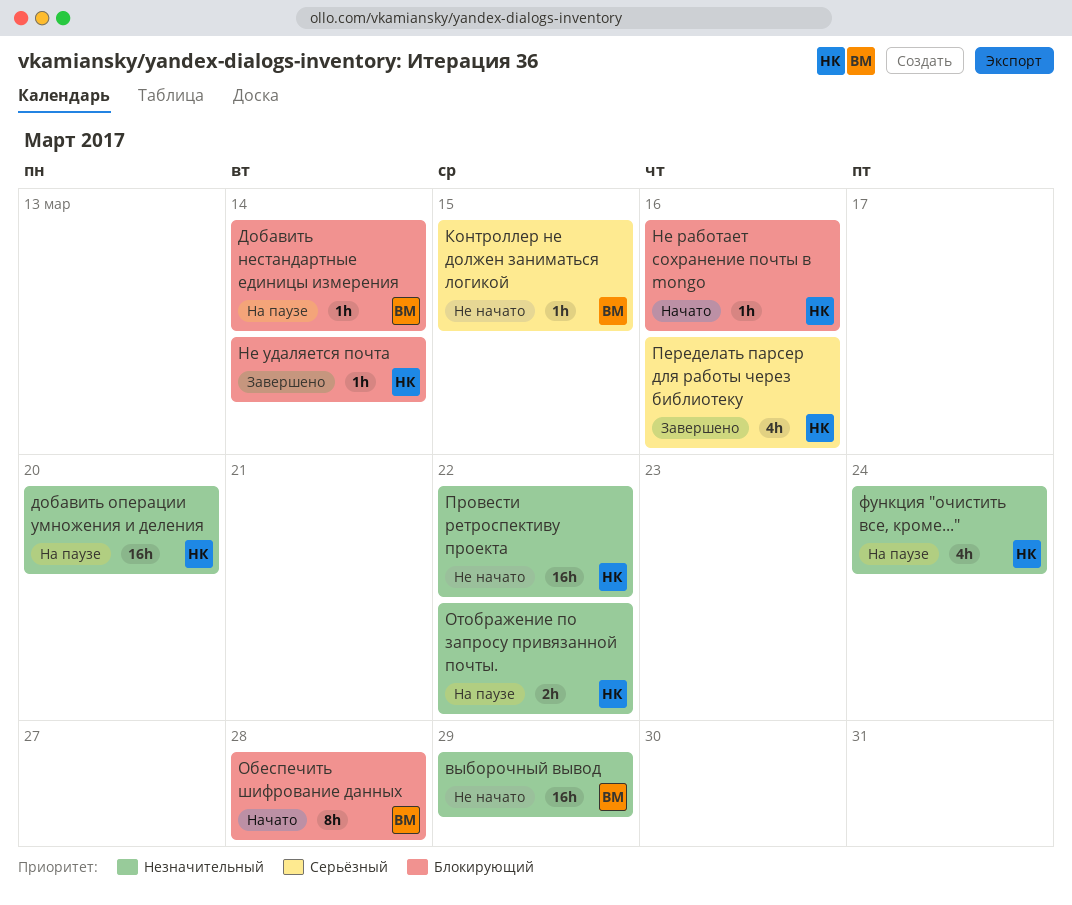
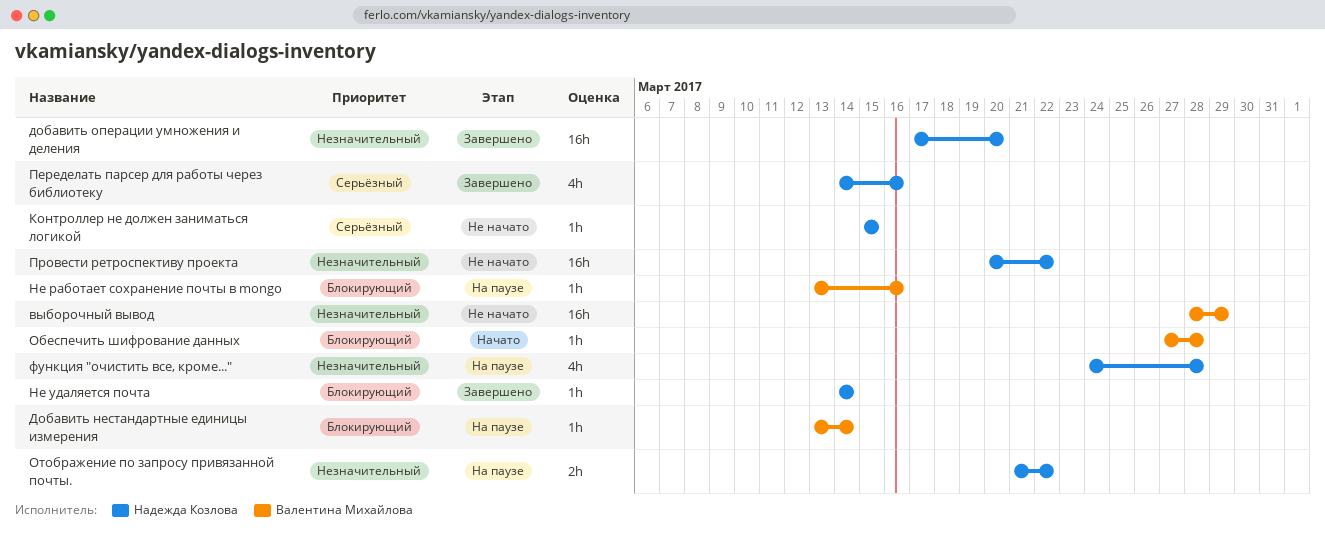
добавить операции умножения и деления, status: На паузе -> Завершено
Контроллер не должен заниматься логикой, owner: Валентина Михайлова -> Надежда Козлова
Не работает сохранение почты в mongo, status: Начато -> На паузе
Не работает сохранение почты в mongo, owner: Надежда Козлова -> Валентина Михайлова
Обеспечить шифрование данных, estimate: 8h -> 1h
функция "очистить все, кроме...", due: Mar 24 -> Mar 28

